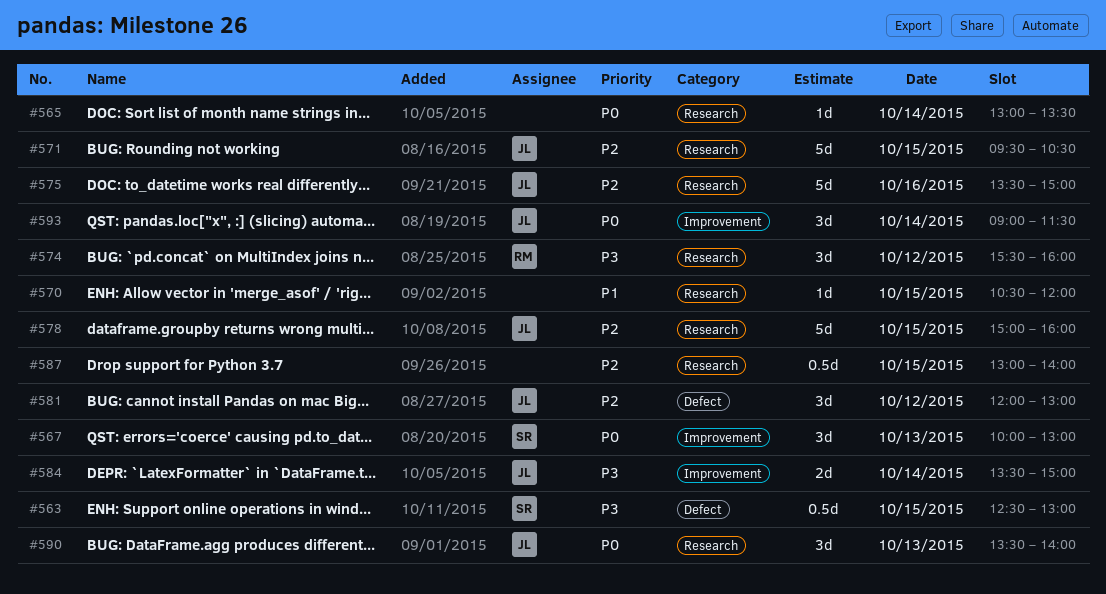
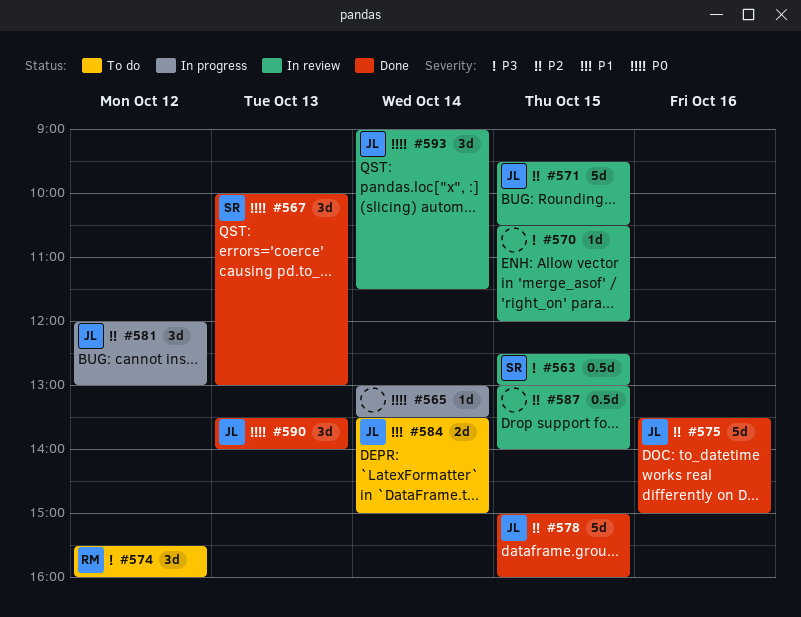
#570, priority: P1 -> P3
#584, priority: P3 -> P1

